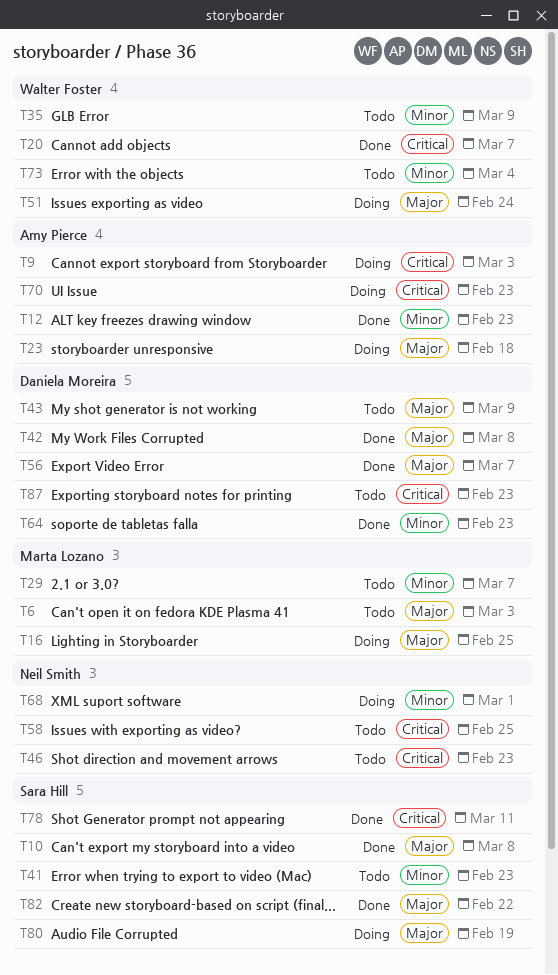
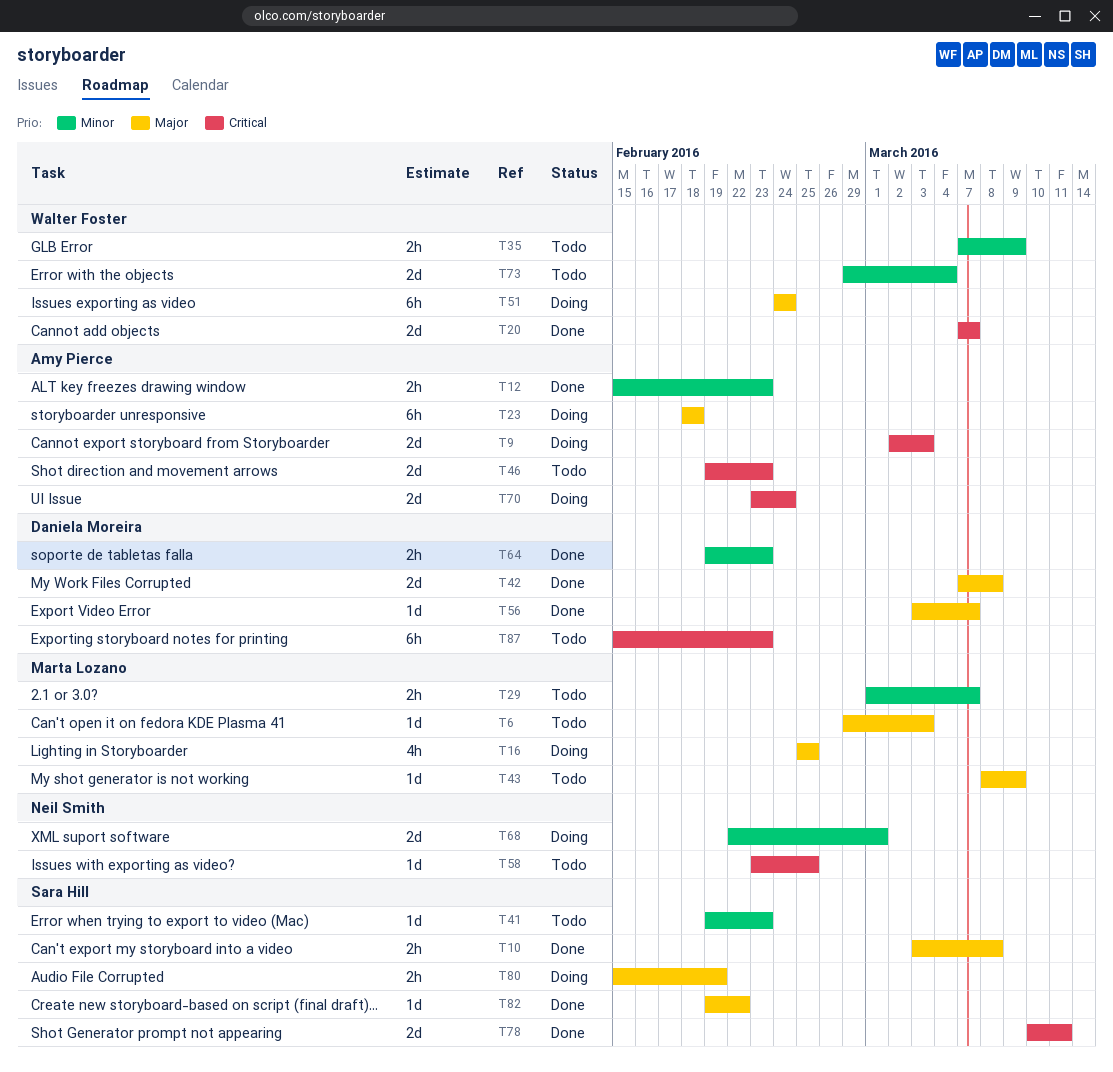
T43, owner: Daniela Moreira -> Marta Lozano
T46, owner: Neil Smith -> Amy Pierce
T70, due: Feb 23 -> Feb 24

